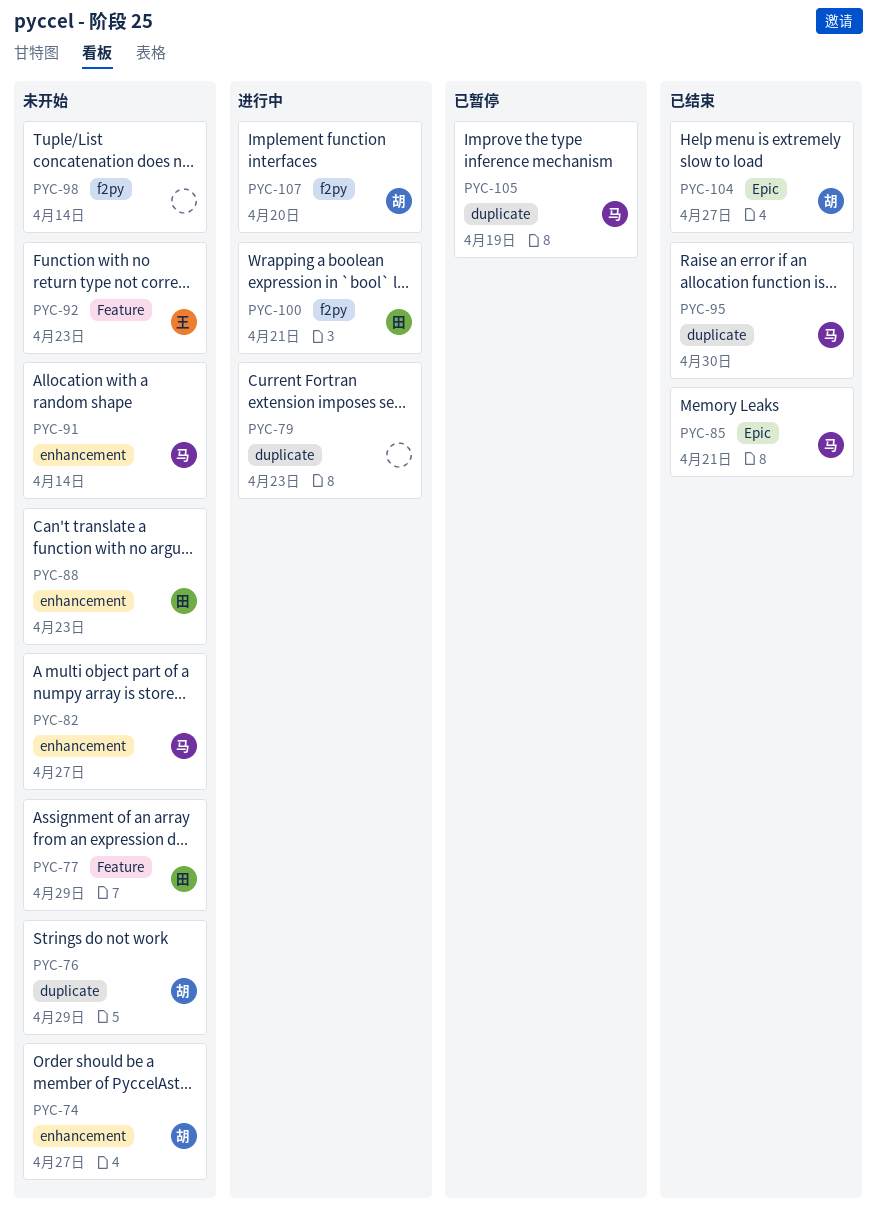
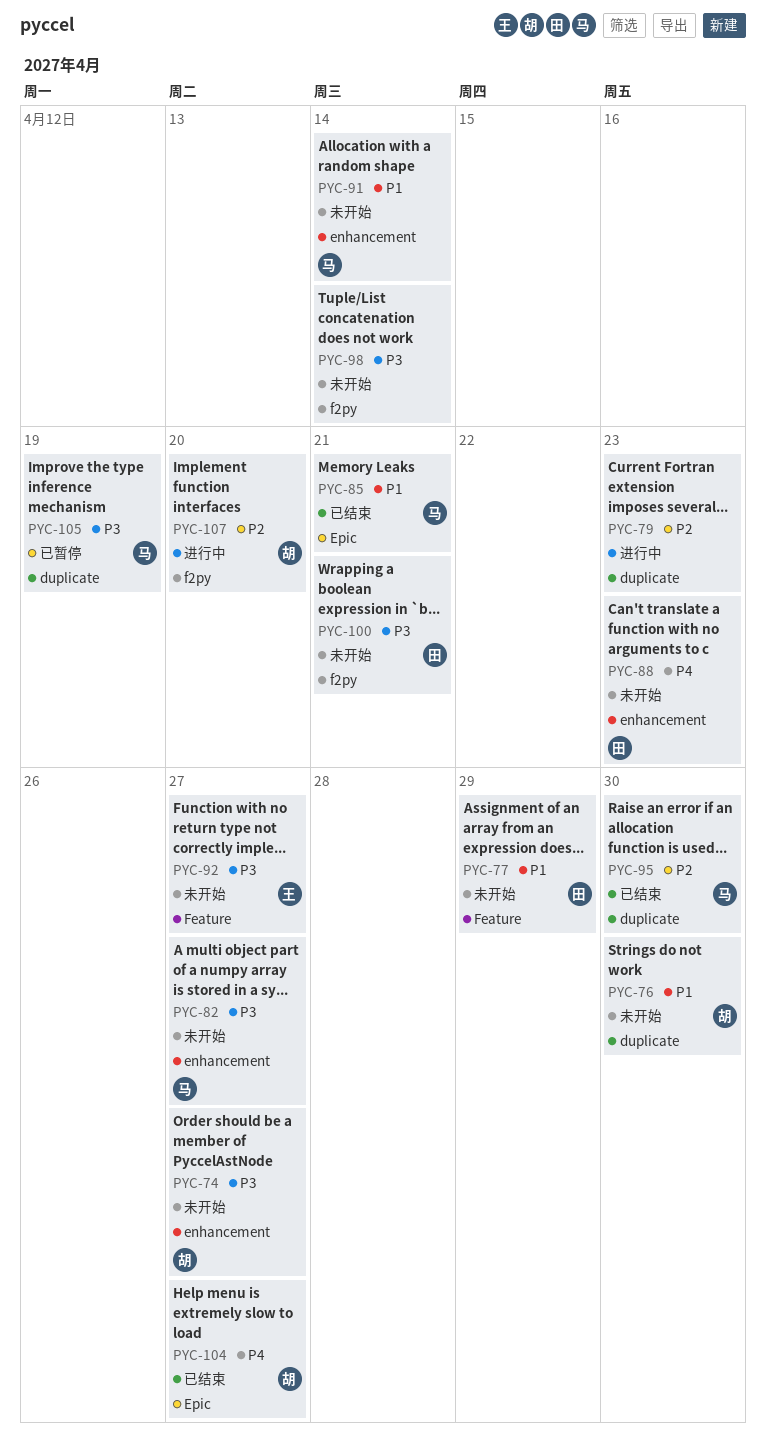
PYC-76, due: Apr 29 -> Apr 30
PYC-92, due: Apr 23 -> Apr 27
PYC-100, status: 进行中 -> 未开始

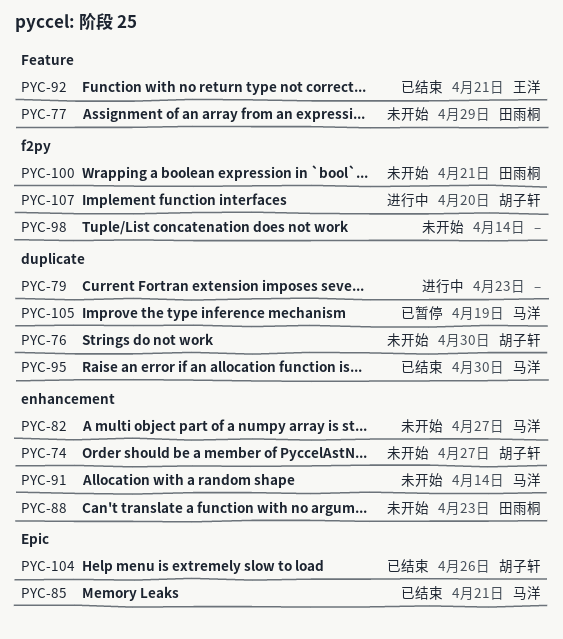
PYC-92, status: 未开始 -> 已结束
PYC-92, due: Apr 27 -> Apr 21
PYC-104, due: Apr 27 -> Apr 26

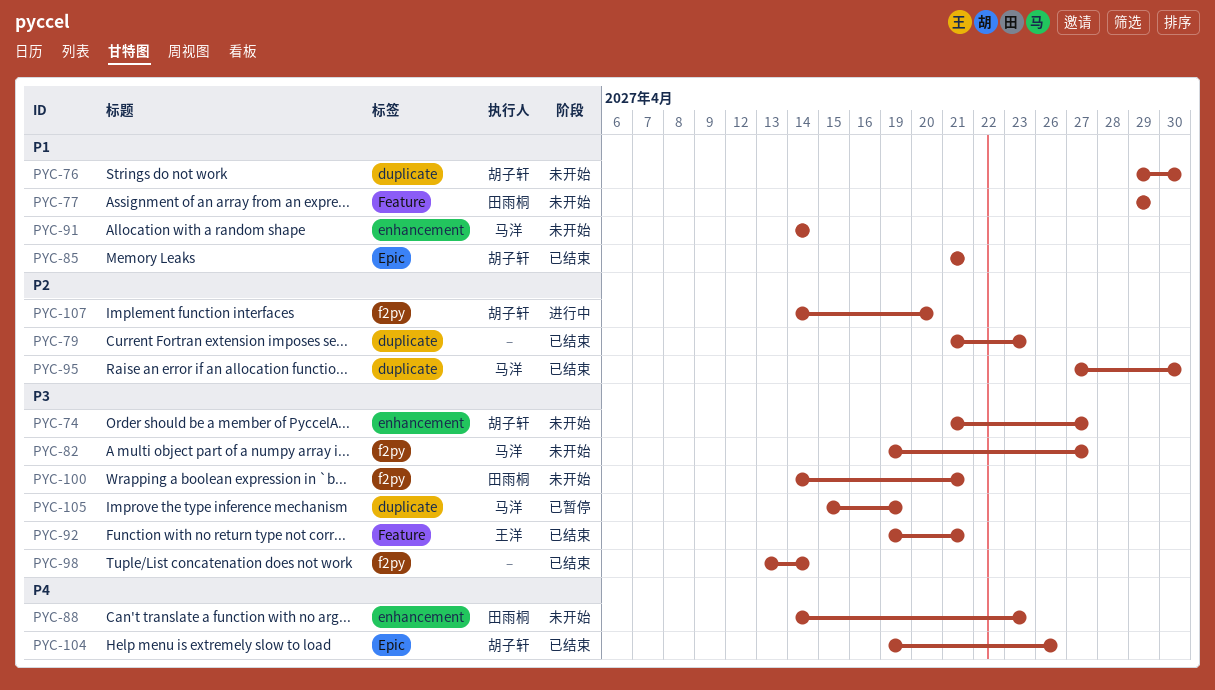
PYC-79, status: 进行中 -> 已结束
PYC-82, label: enhancement -> f2py
PYC-85, owner: 马洋 -> 胡子轩
PYC-98, status: 未开始 -> 已结束

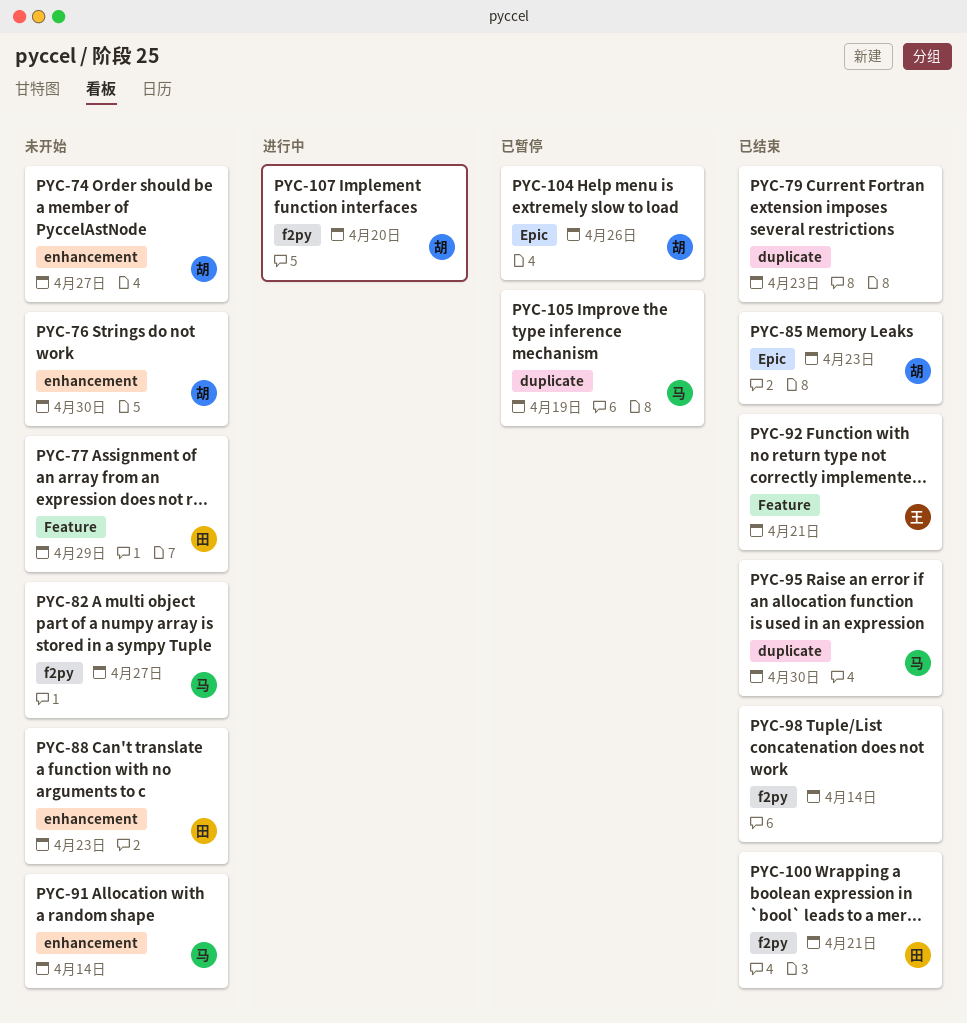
PYC-76, label: duplicate -> enhancement
PYC-85, due: Apr 21 -> Apr 23
PYC-100, status: 未开始 -> 已结束
PYC-104, status: 已结束 -> 已暂停

